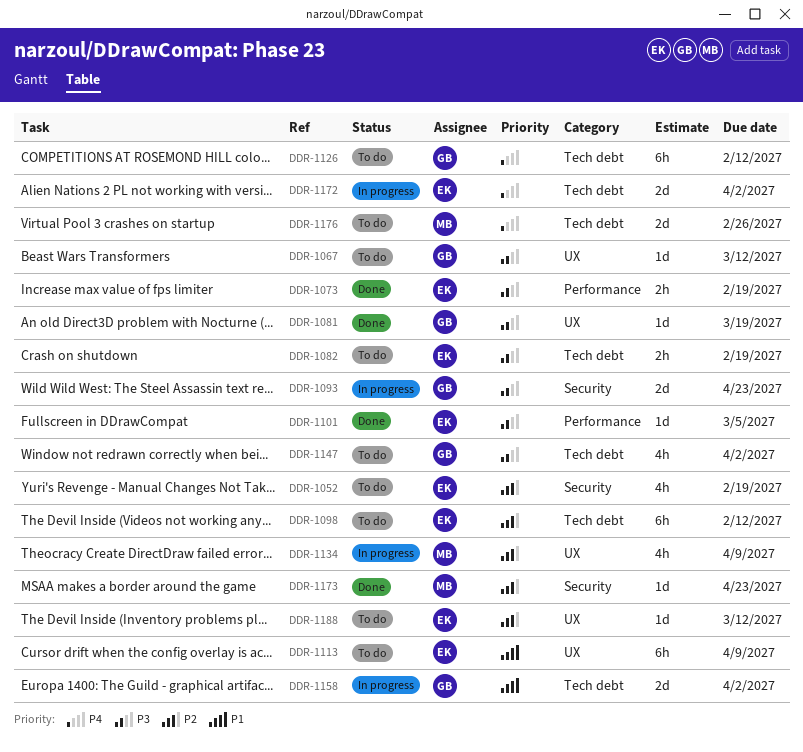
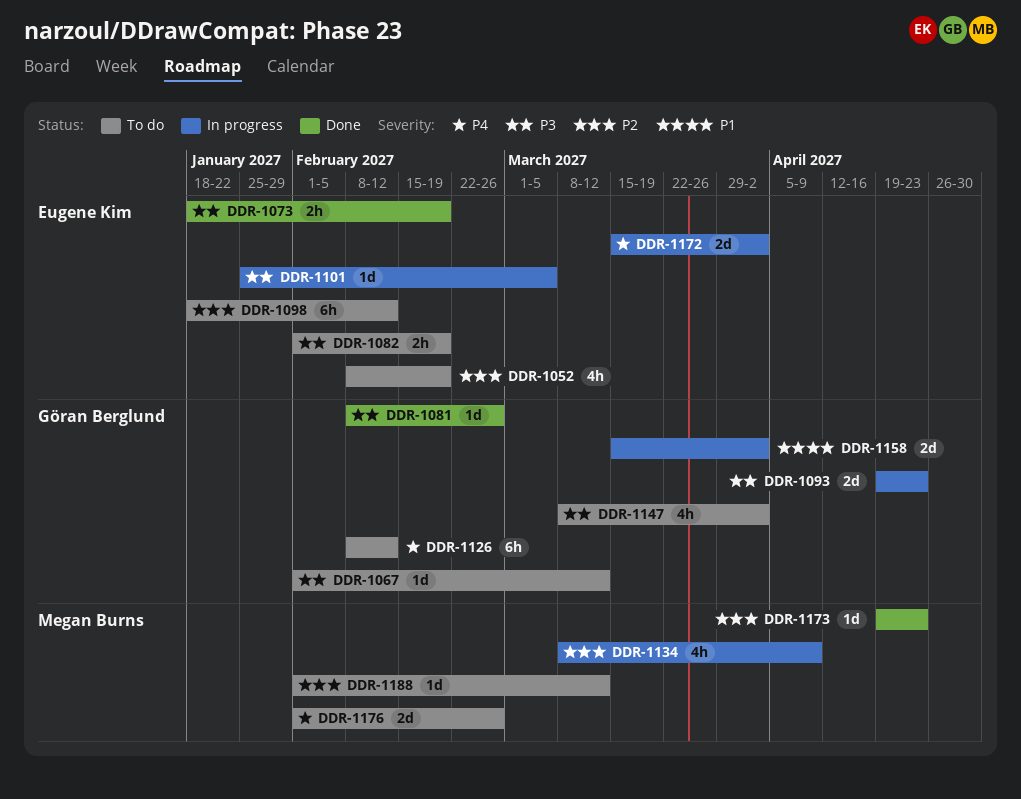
DDR-1081, due: Mar 19 -> Feb 26
DDR-1101, status: Done -> In progress
DDR-1113: present -> none
DDR-1188, owner: Eugene Kim -> Megan Burns

